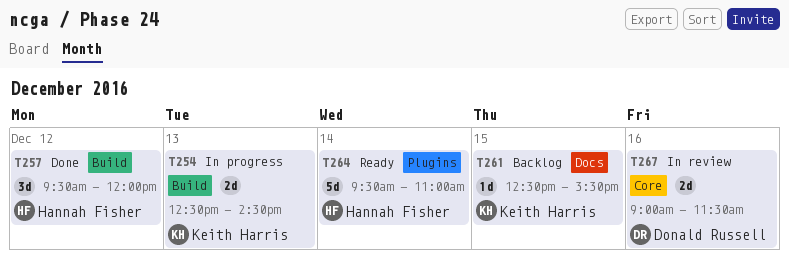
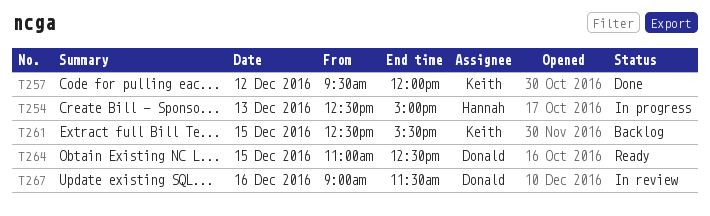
T254, owner: Keith Harris -> Hannah Fisher
T254, ends: 14:30 -> 15:00
T257, owner: Hannah Fisher -> Keith Harris
T264, owner: Hannah Fisher -> Donald Russell
T264, day: Dec 14 -> Dec 15
T264, begins: 09:30 -> 11:00
T264, ends: 11:00 -> 12:30

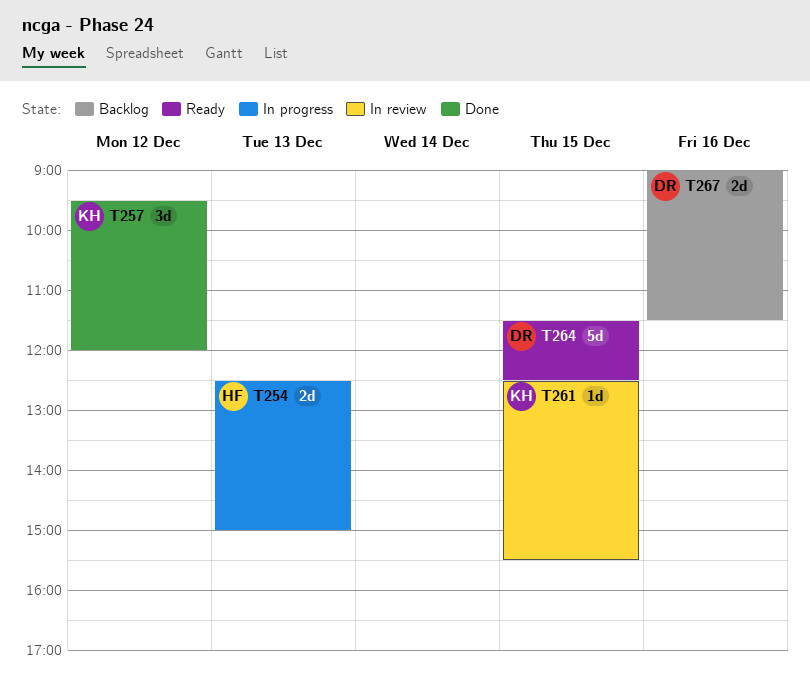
T261, status: Backlog -> In review
T264, begins: 11:00 -> 11:30
T267, status: In review -> Backlog

